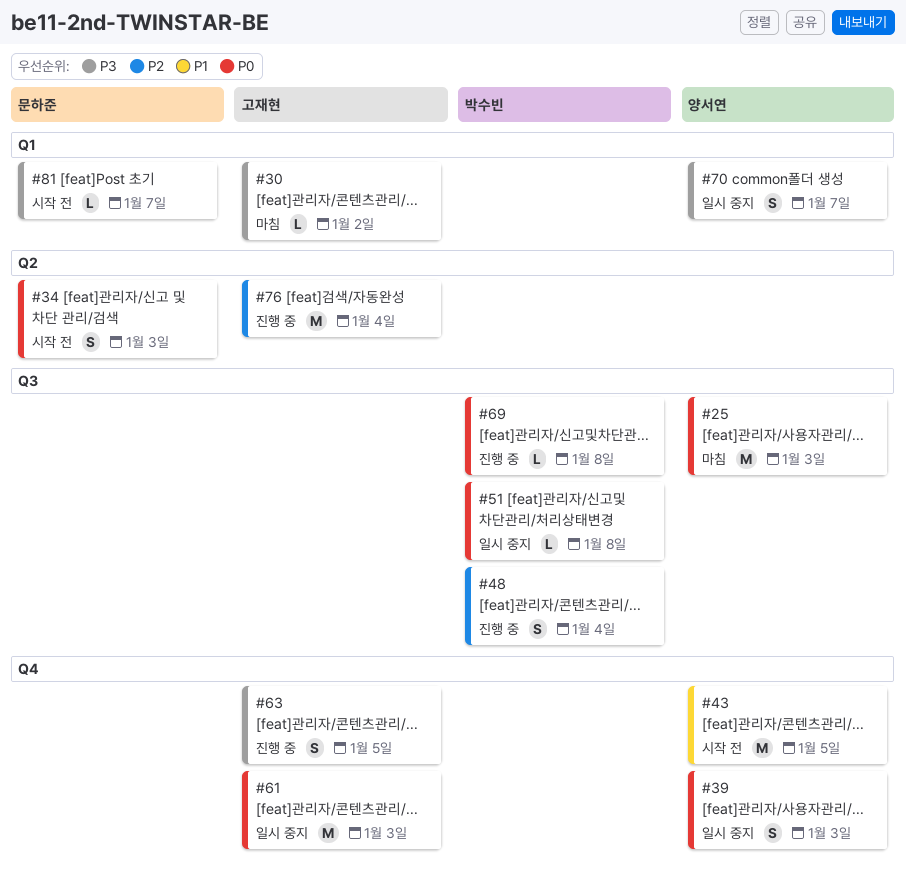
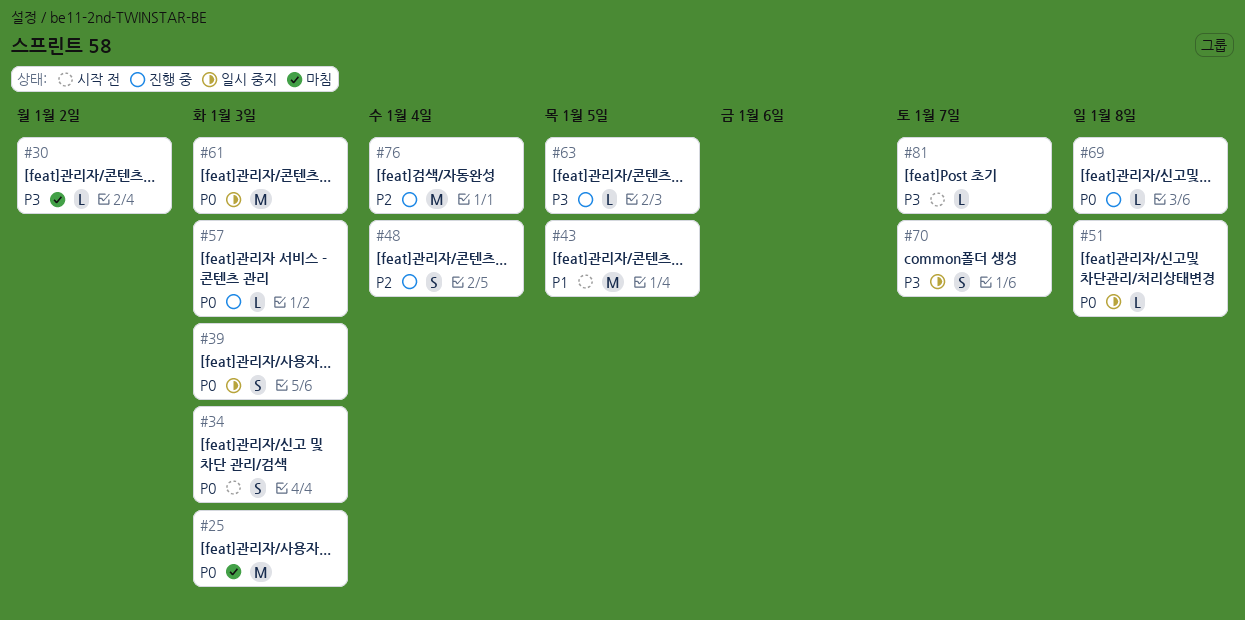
#57: none -> present
#63, estimate: S -> L

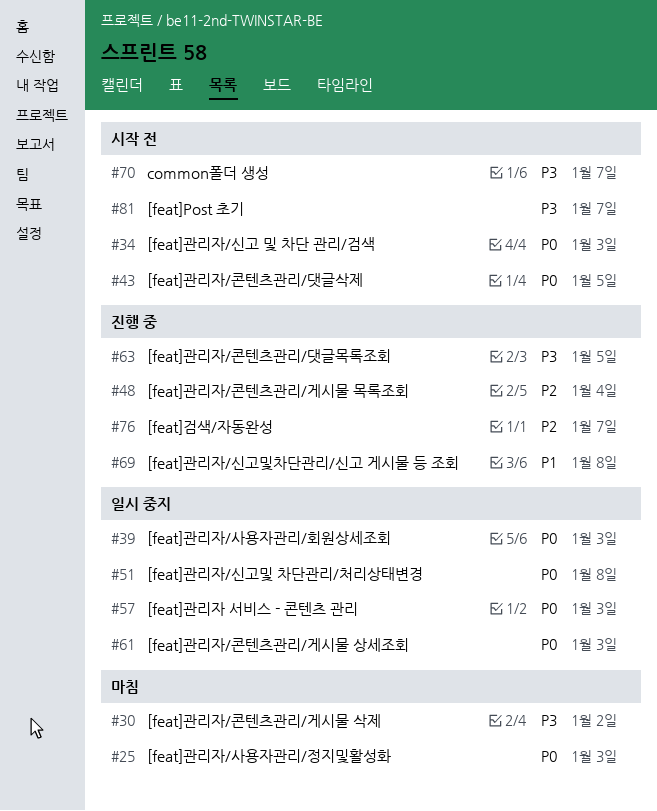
#43, priority: P1 -> P0
#57, status: 진행 중 -> 일시 중지
#69, priority: P0 -> P1
#70, status: 일시 중지 -> 시작 전
#76, due: Jan 4 -> Jan 7

